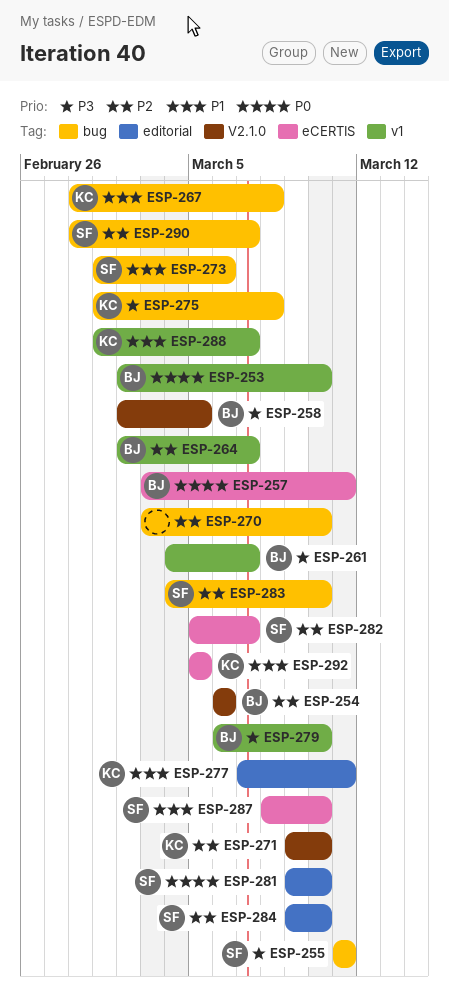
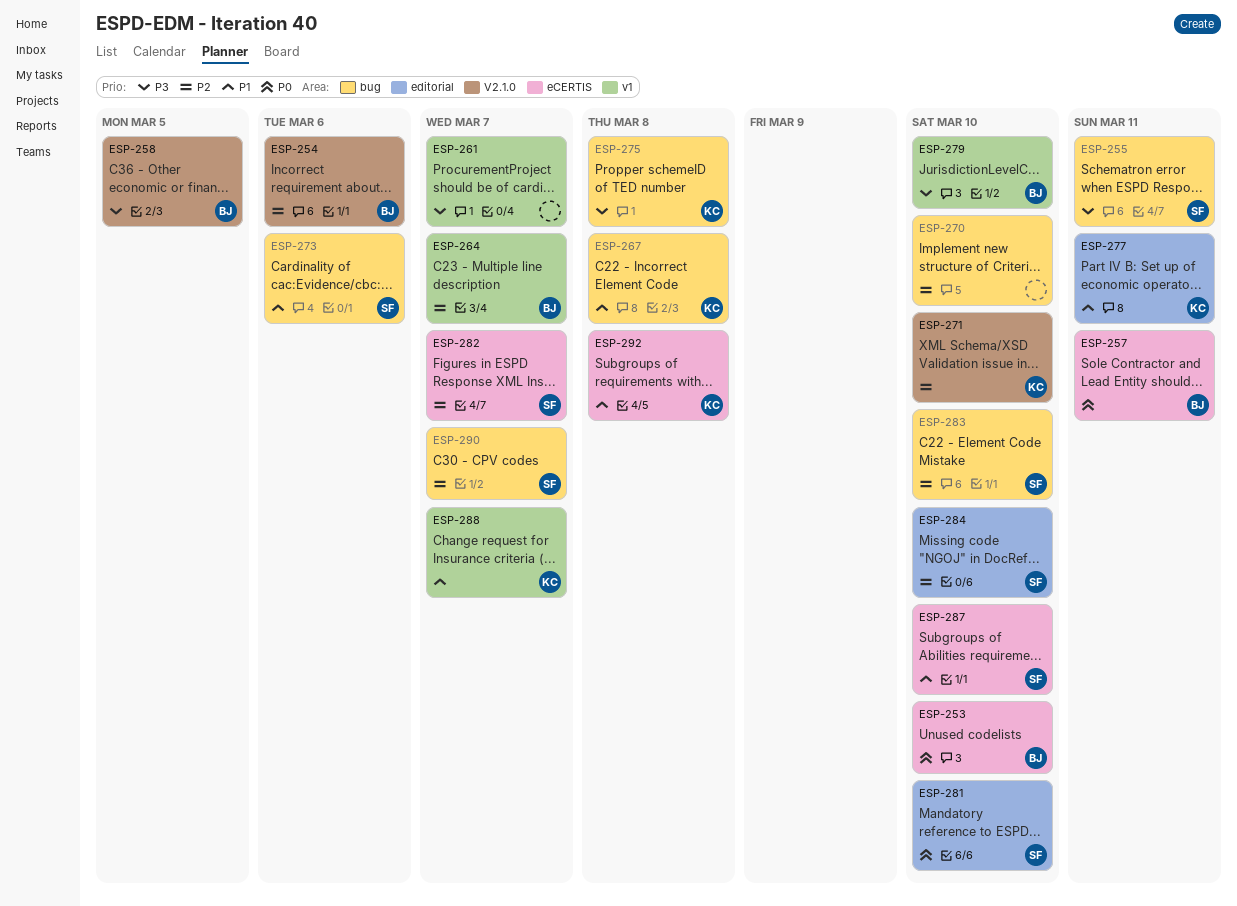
ESP-253, label: v1 -> eCERTIS
ESP-261, owner: BJ -> none
ESP-292, due: Mar 5 -> Mar 8

